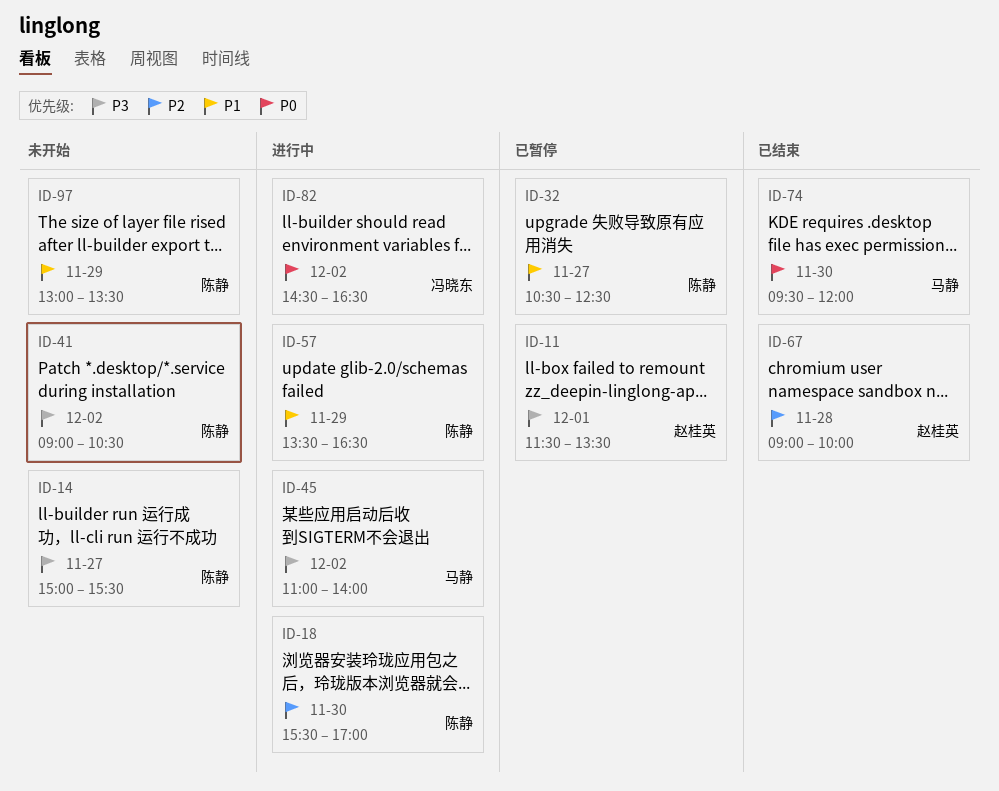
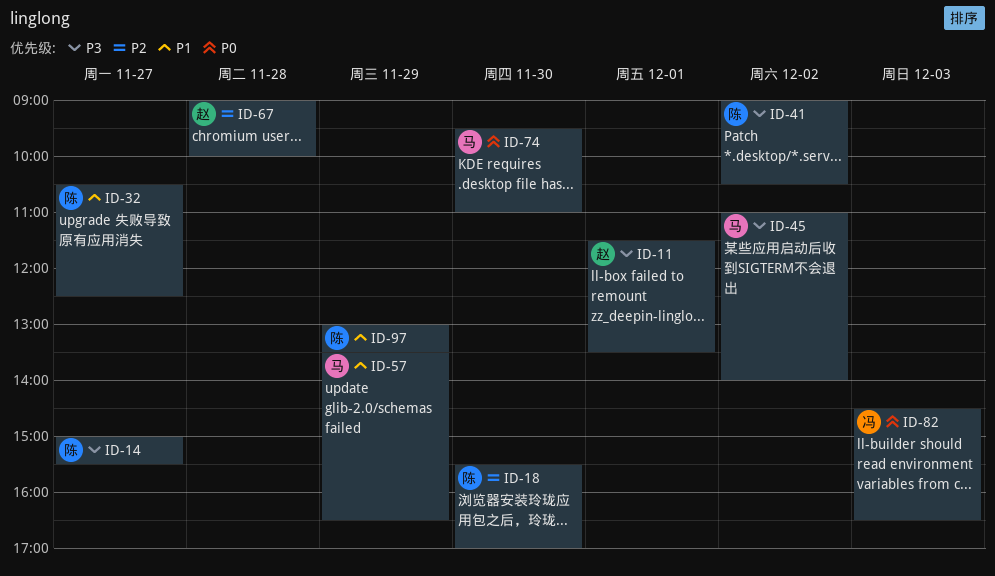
ID-57, owner: 陈静 -> 马静
ID-74, ends: 12:00 -> 11:00
ID-82, day: Dec 2 -> Dec 3

